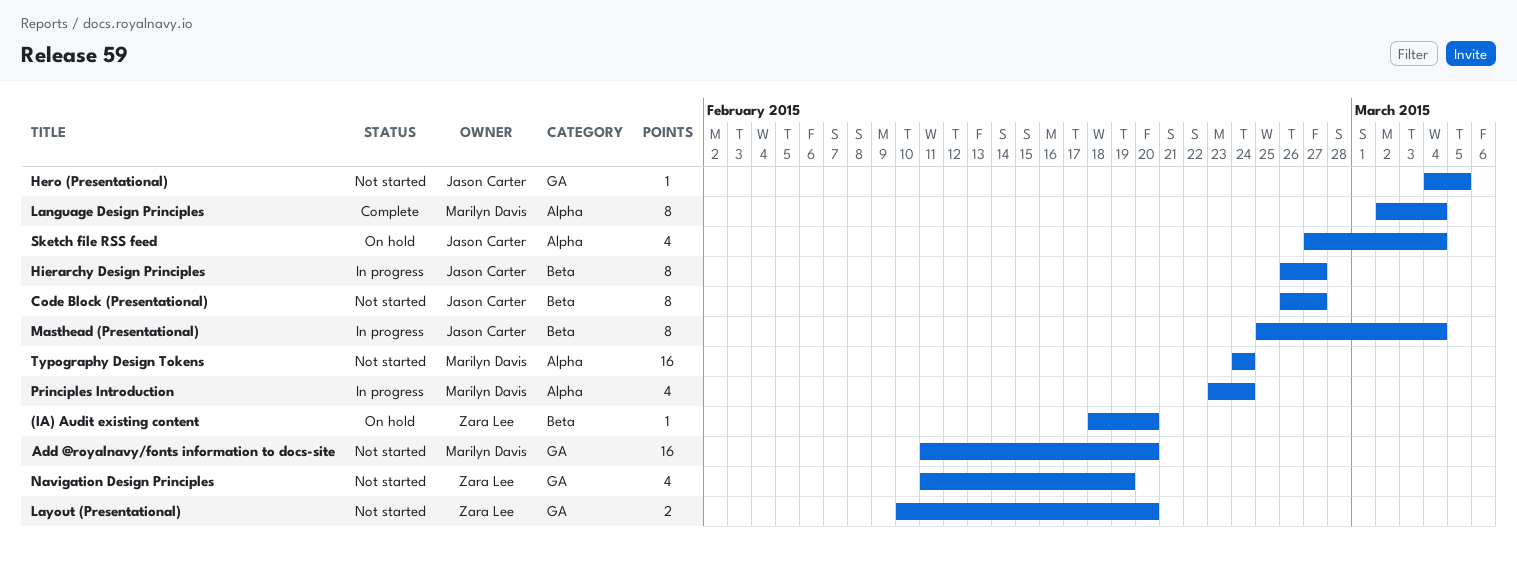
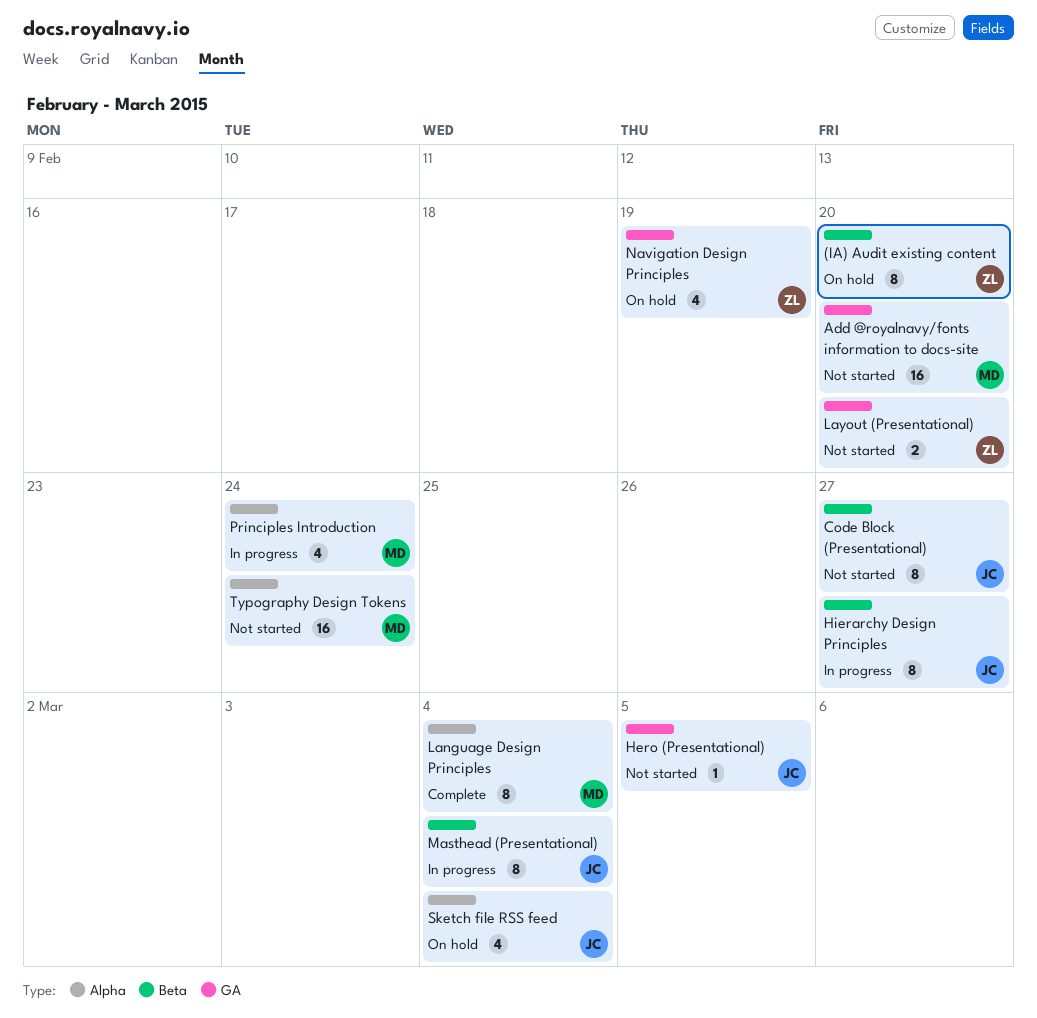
(IA) Audit existing content, estimate: 1 -> 8
Navigation Design Principles, status: Not started -> On hold

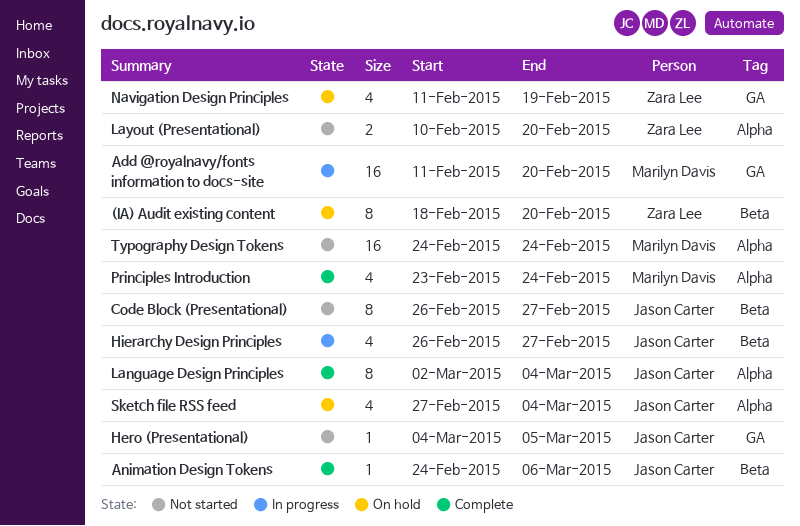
Add @royalnavy/fonts information to docs-site, status: Not started -> In progress
Animation Design Tokens: none -> present
Hierarchy Design Principles, estimate: 8 -> 4
Language Design Principles, owner: Marilyn Davis -> Jason Carter
Layout (Presentational), label: GA -> Alpha
Masthead (Presentational): present -> none
Principles Introduction, status: In progress -> Complete

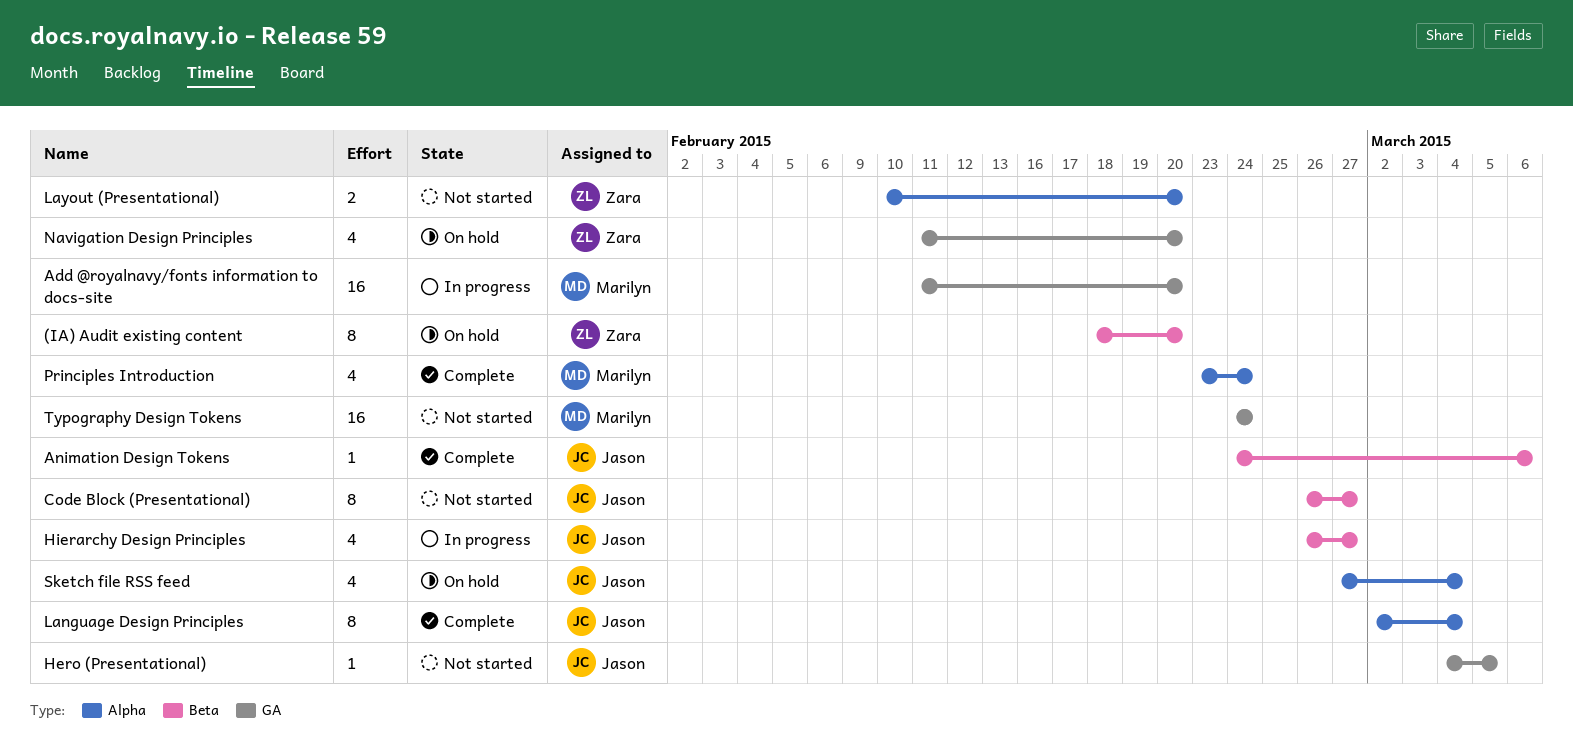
Navigation Design Principles, due: Feb 19 -> Feb 20
Typography Design Tokens, label: Alpha -> GA

